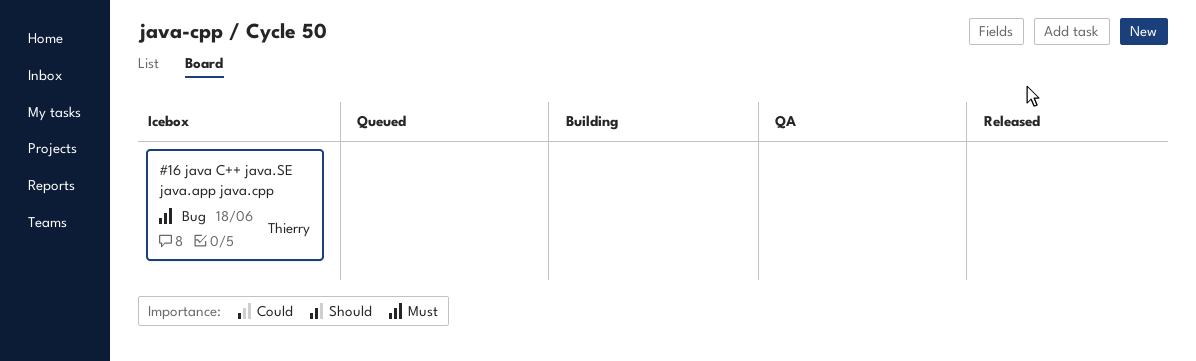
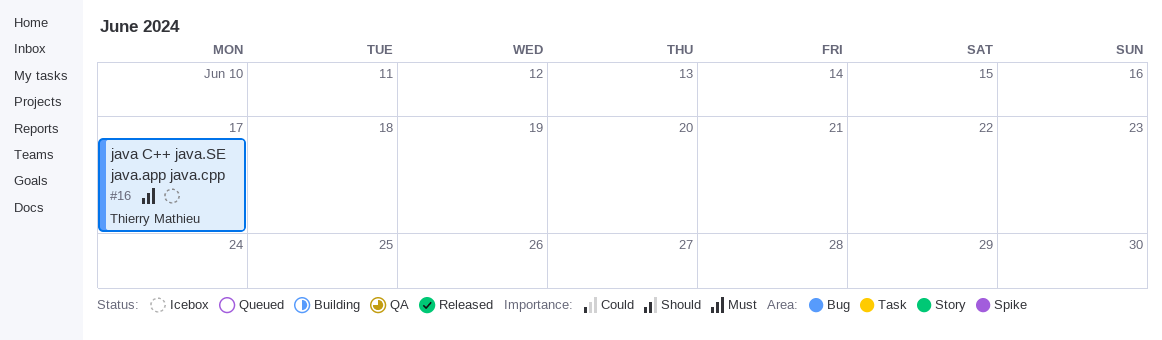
#16, due: Jun 18 -> Jun 17

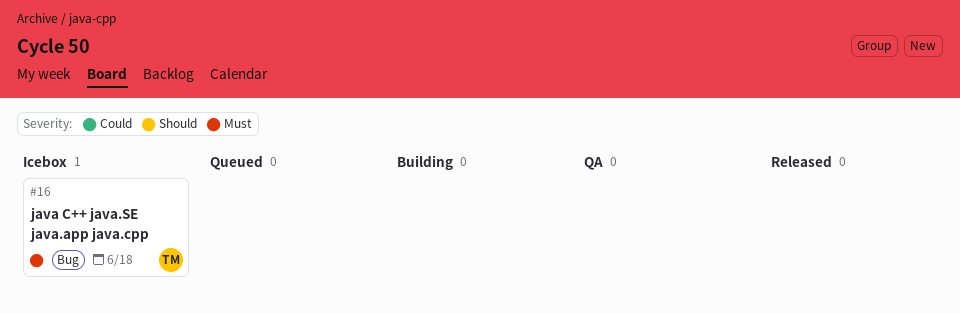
#16, due: Jun 17 -> Jun 18

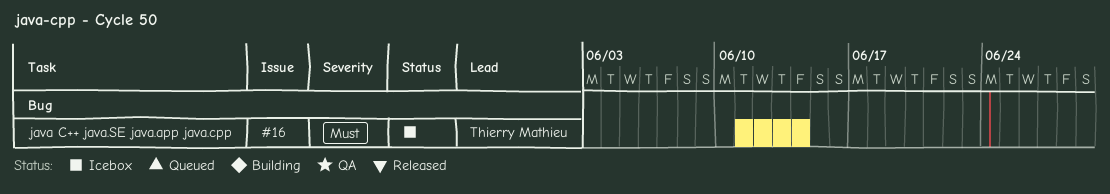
#16, due: Jun 18 -> Jun 14

